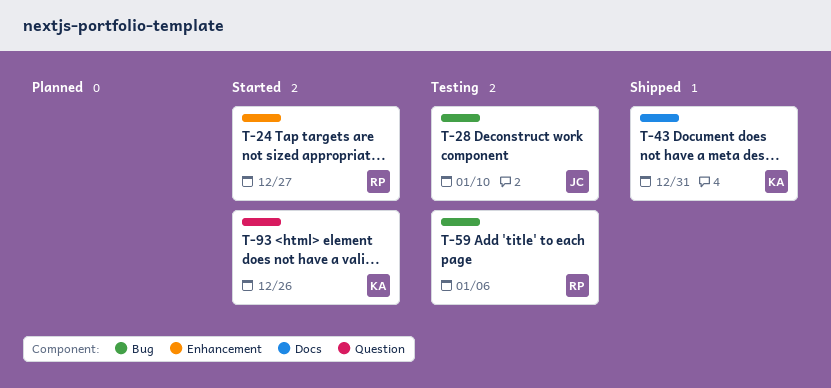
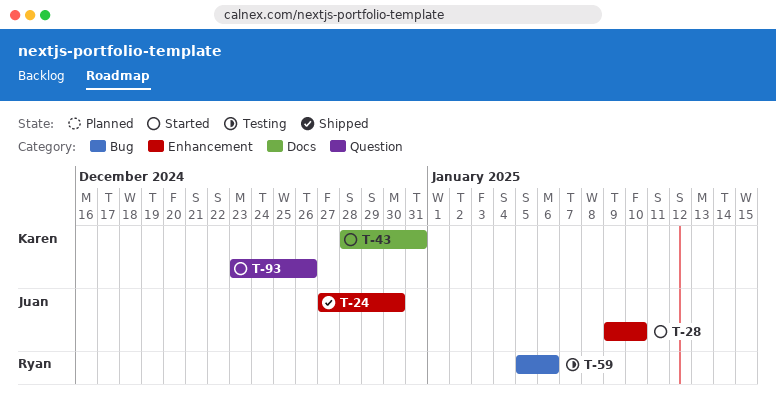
T-24, status: Started -> Shipped
T-24, owner: Ryan -> Juan
T-24, due: Dec 27 -> Dec 30
T-28, status: Testing -> Started
T-28, label: Bug -> Enhancement
T-43, status: Shipped -> Started

